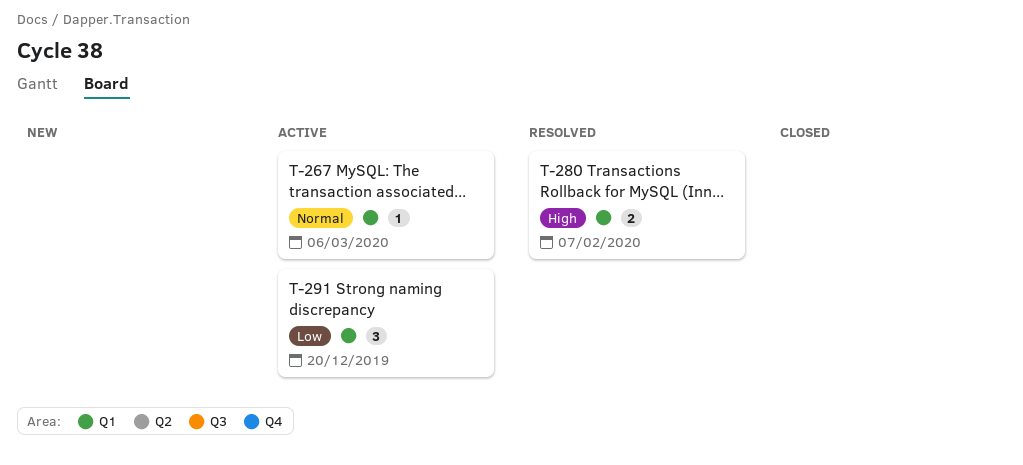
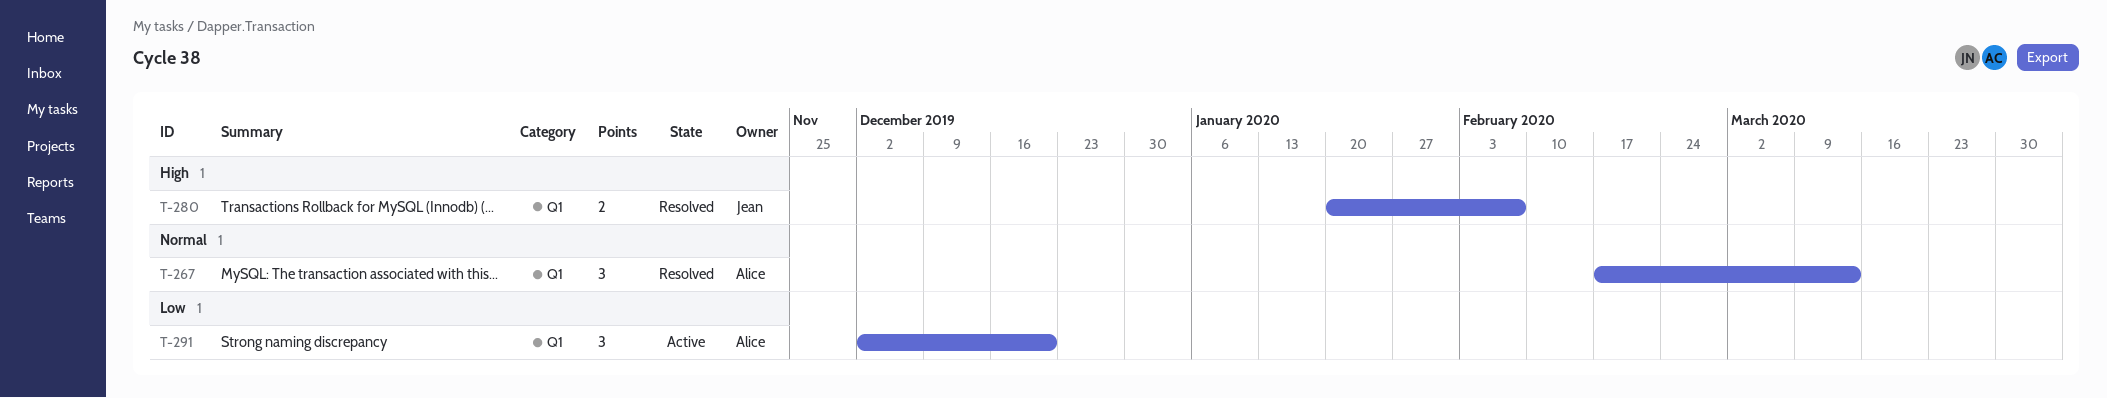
T-267, status: Active -> Resolved
T-267, estimate: 1 -> 3
T-267, due: Mar 6 -> Mar 13

